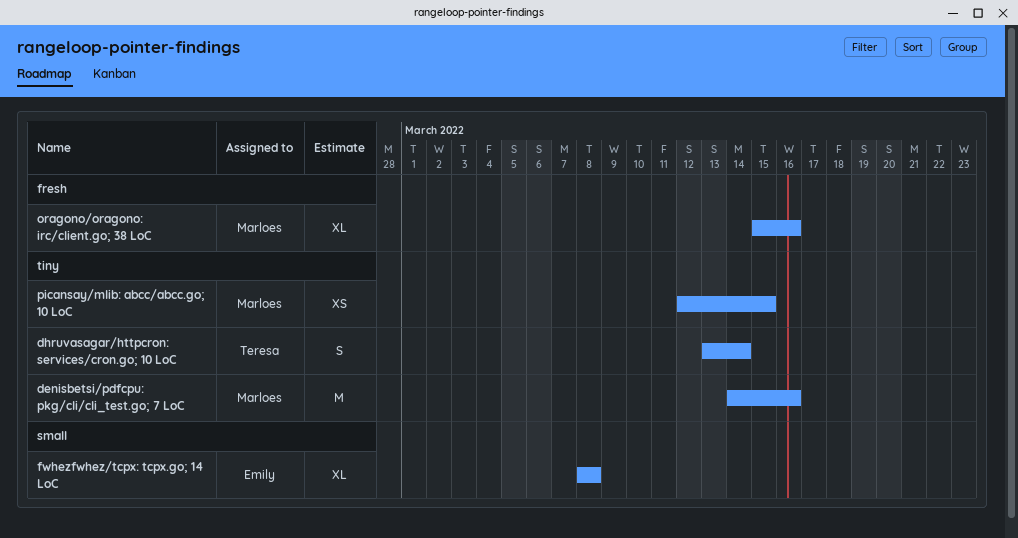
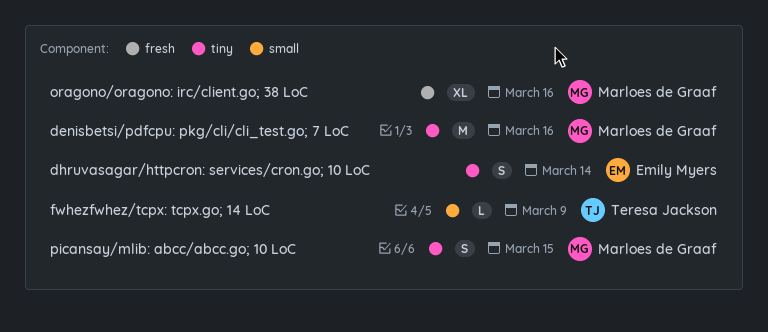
dhruvasagar/httpcron: services/cron.go; 10 LoC, owner: Teresa Jackson -> Emily Myers
fwhezfwhez/tcpx: tcpx.go; 14 LoC, owner: Emily Myers -> Teresa Jackson
fwhezfwhez/tcpx: tcpx.go; 14 LoC, estimate: XL -> L
fwhezfwhez/tcpx: tcpx.go; 14 LoC, due: Mar 8 -> Mar 9
picansay/mlib: abcc/abcc.go; 10 LoC, estimate: XS -> S

